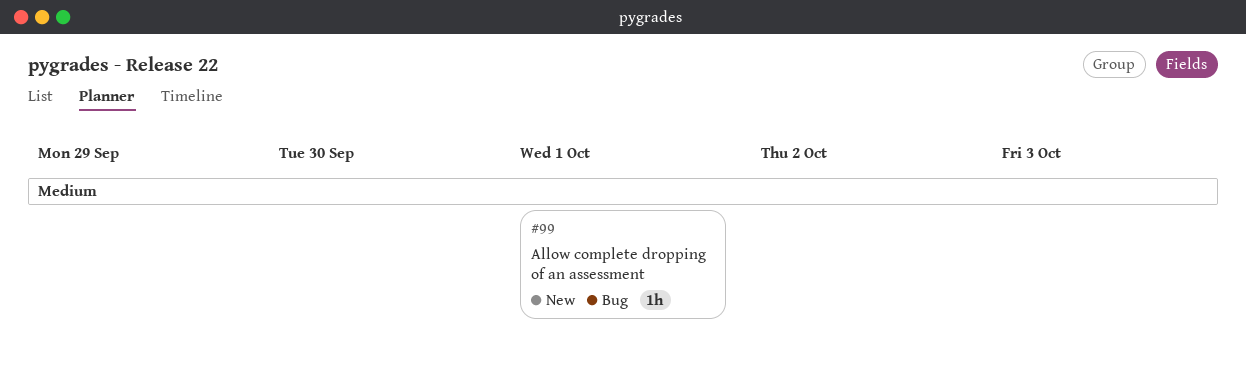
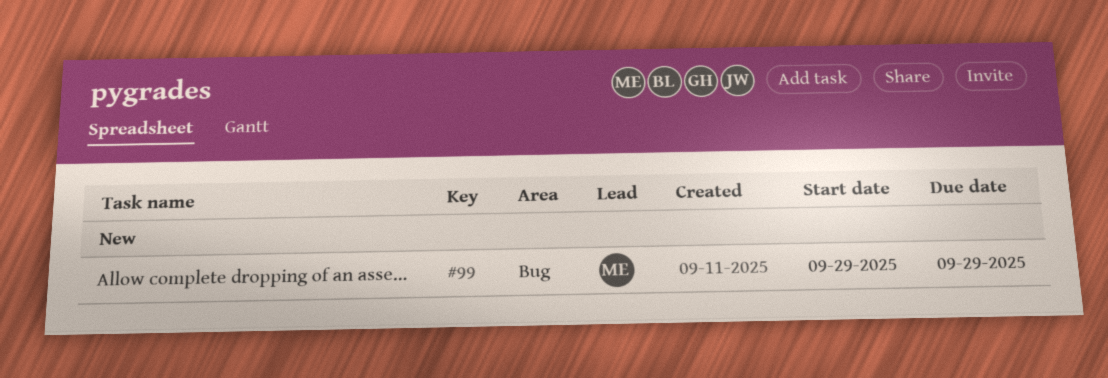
#99, due: Oct 1 -> Sep 29

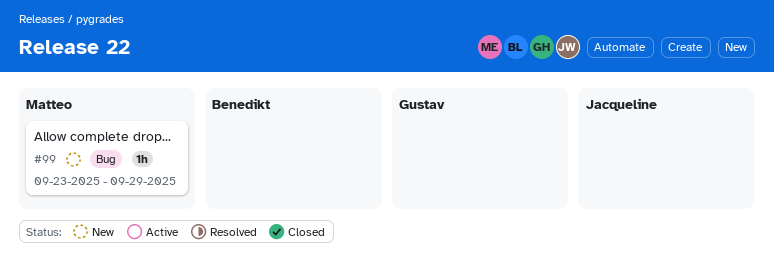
#99, start: Sep 29 -> Sep 23

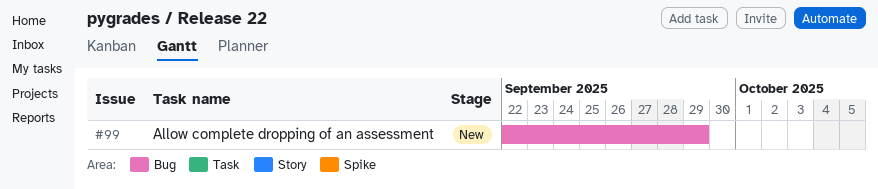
#99, start: Sep 23 -> Sep 22

